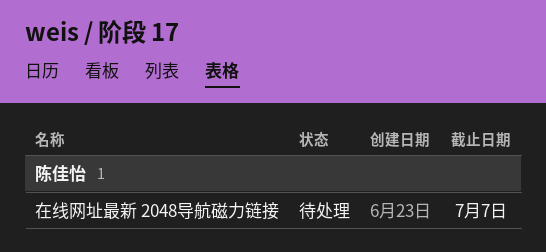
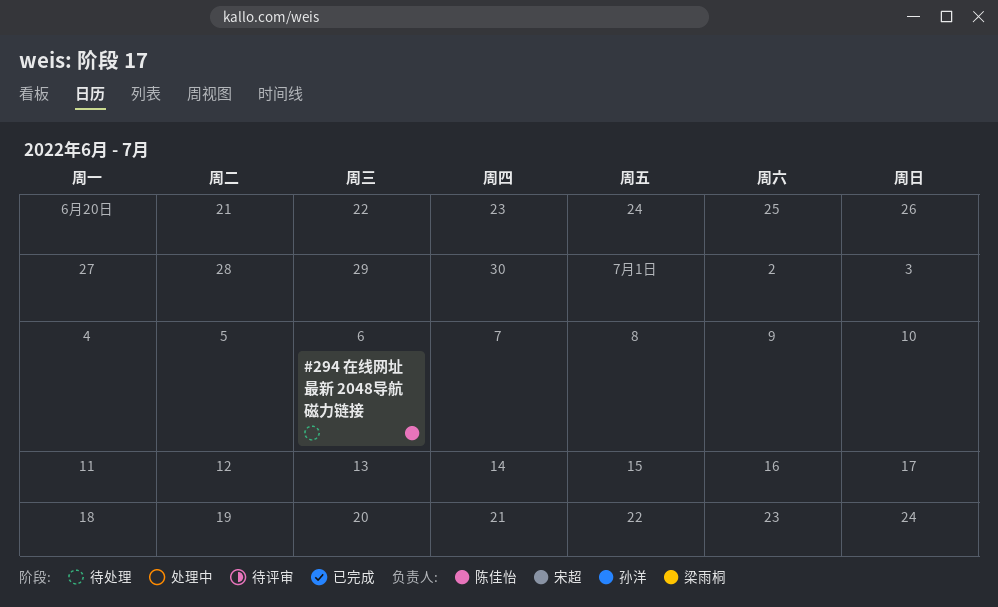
在线网址最新 2048导航磁力链接, due: Jul 7 -> Jul 6

